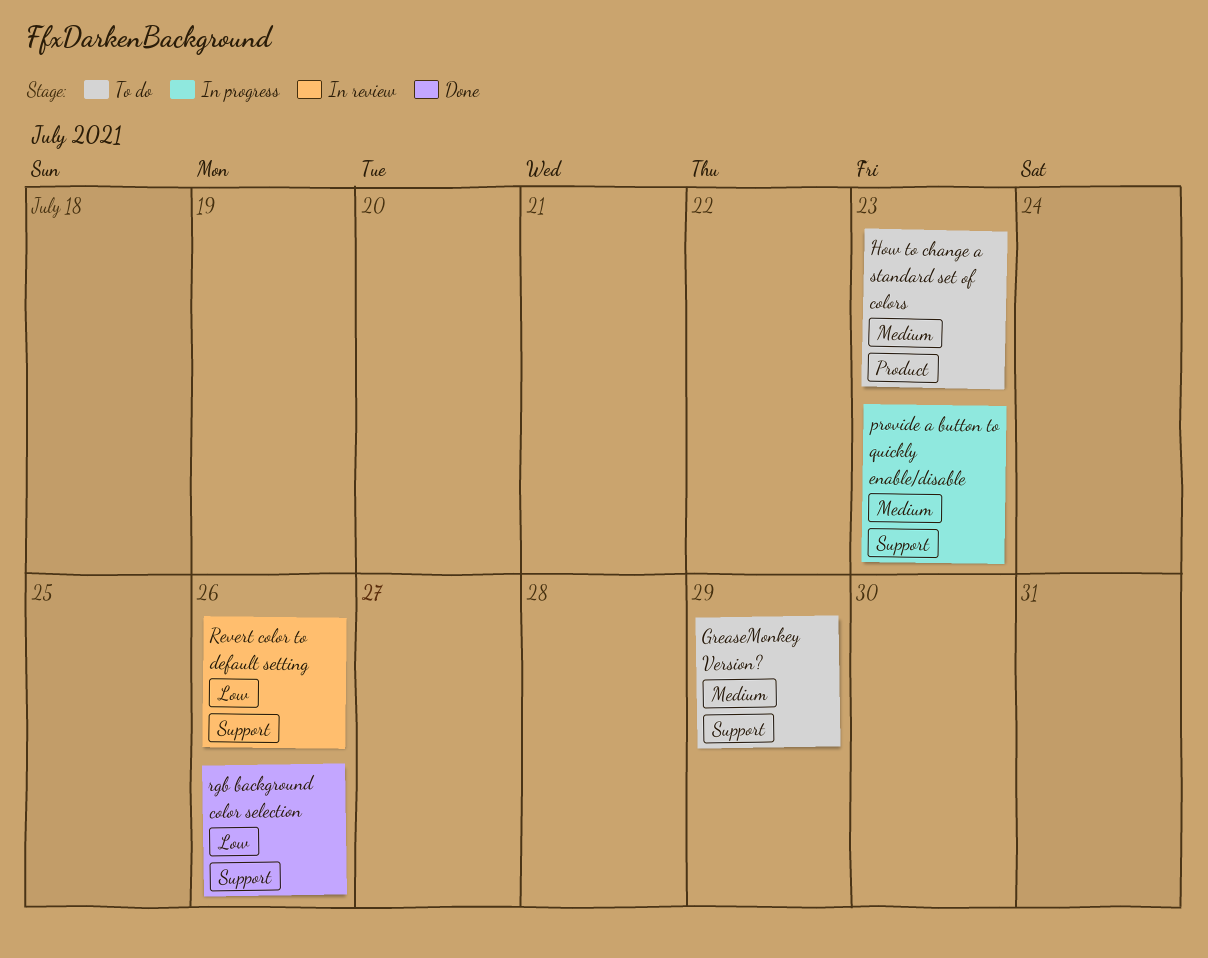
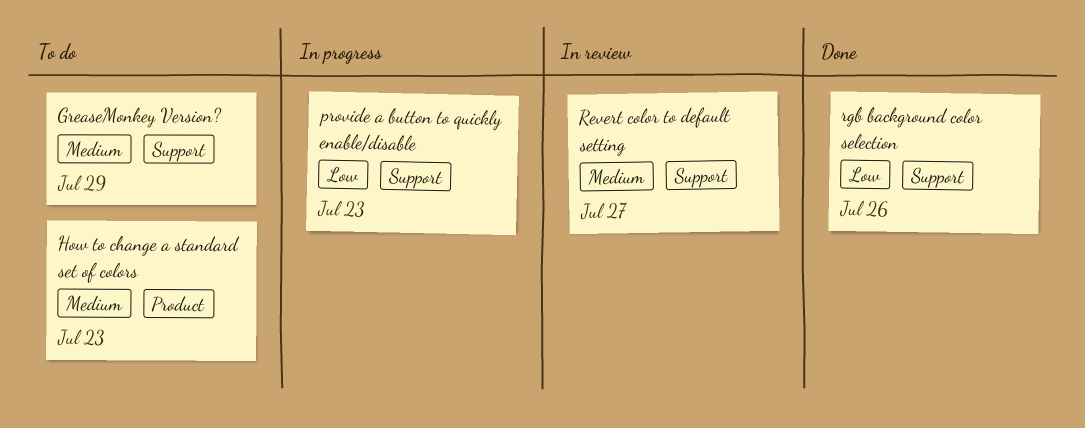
provide a button to quickly enable/disable, priority: Medium -> Low
Revert color to default setting, priority: Low -> Medium
Revert color to default setting, due: Jul 26 -> Jul 27

